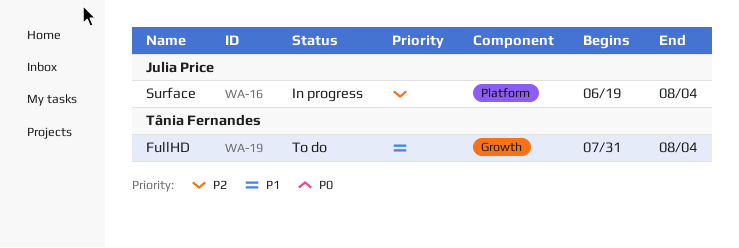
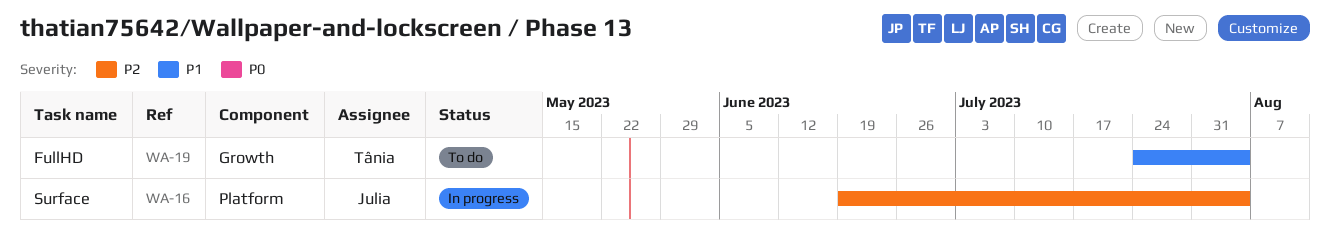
WA-19, start: Jul 31 -> Jul 24

